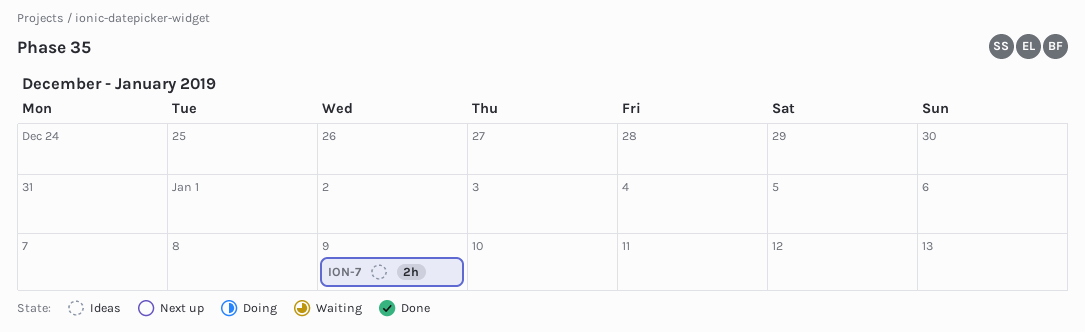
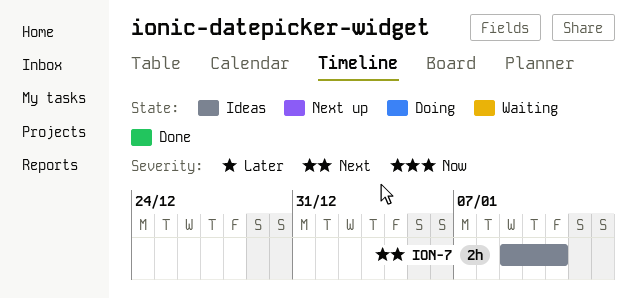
ION-7, due: Jan 9 -> Jan 11

